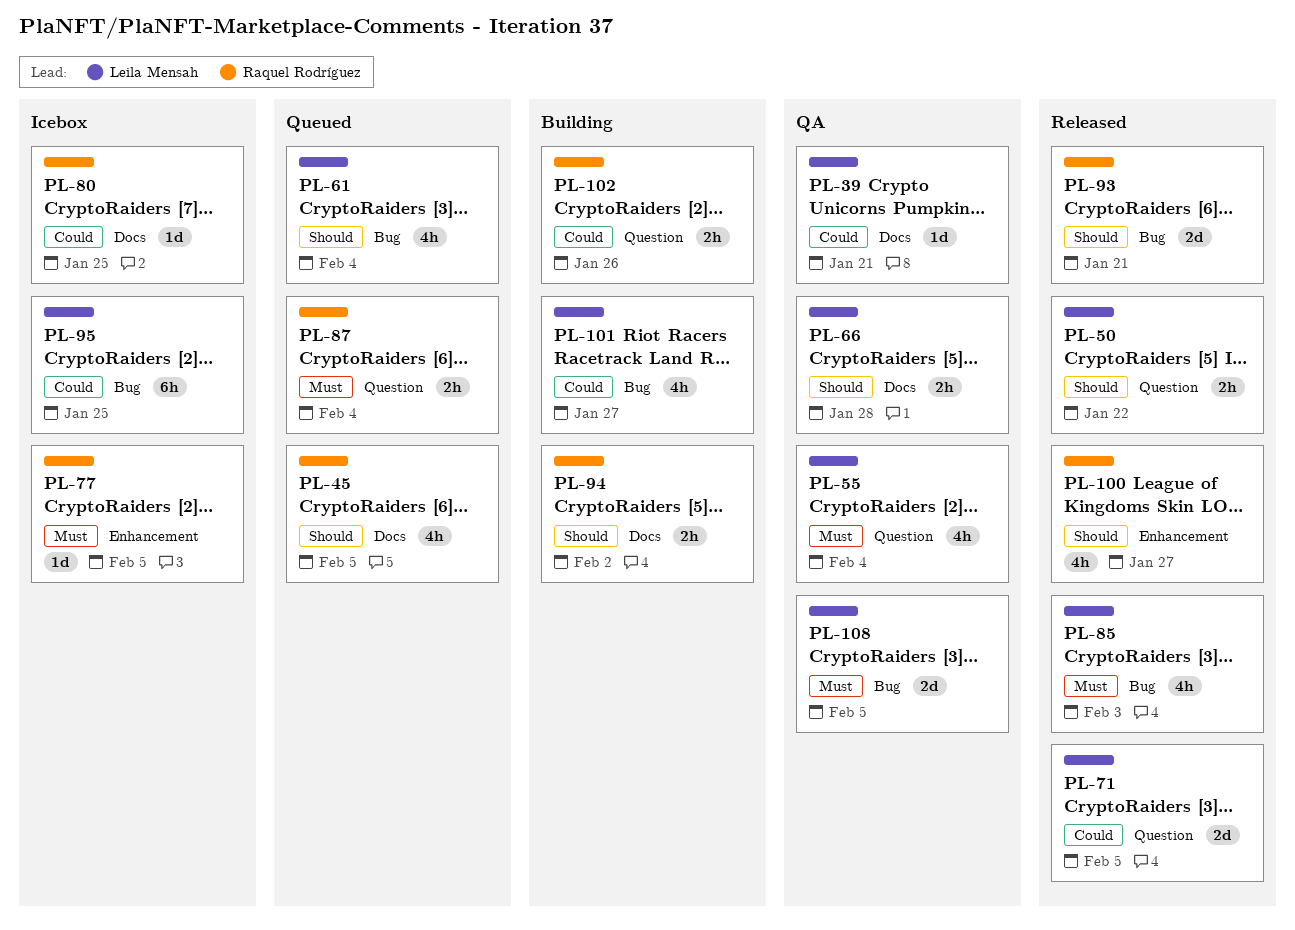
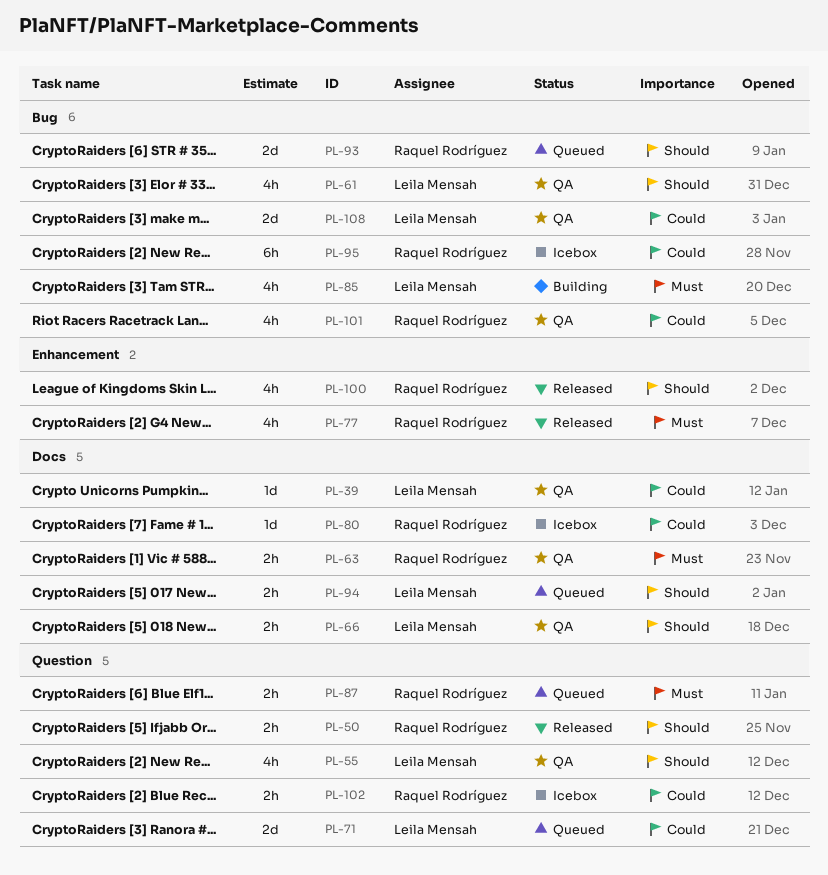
PL-45: present -> none
PL-50, owner: Leila Mensah -> Raquel Rodríguez
PL-55, priority: Must -> Should
PL-61, status: Queued -> QA
PL-63: none -> present
PL-71, status: Released -> Queued
PL-77, status: Icebox -> Released
PL-77, estimate: 1d -> 4h
PL-85, status: Released -> Building
PL-93, status: Released -> Queued
PL-94, status: Building -> Queued
PL-94, owner: Raquel Rodríguez -> Leila Mensah
PL-95, owner: Leila Mensah -> Raquel Rodríguez
PL-101, status: Building -> QA
PL-101, owner: Leila Mensah -> Raquel Rodríguez
PL-102, status: Building -> Icebox
PL-108, priority: Must -> Could

